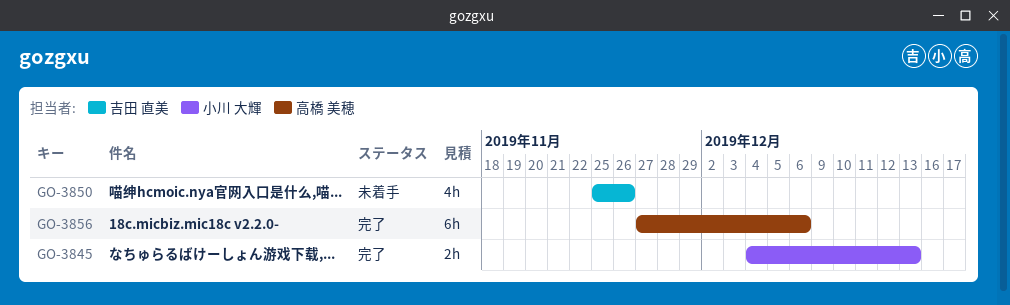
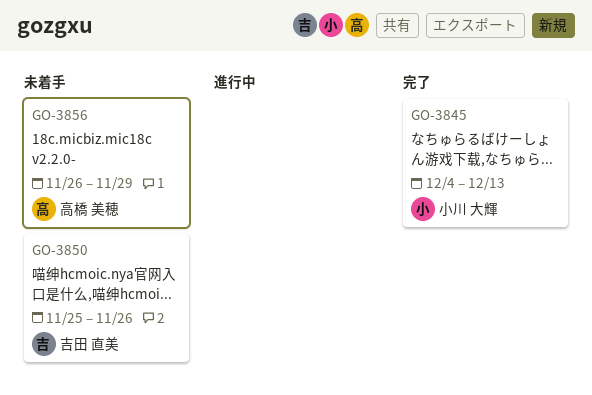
GO-3856, status: 完了 -> 未着手
GO-3856, start: Nov 27 -> Nov 26
GO-3856, due: Dec 6 -> Nov 29

